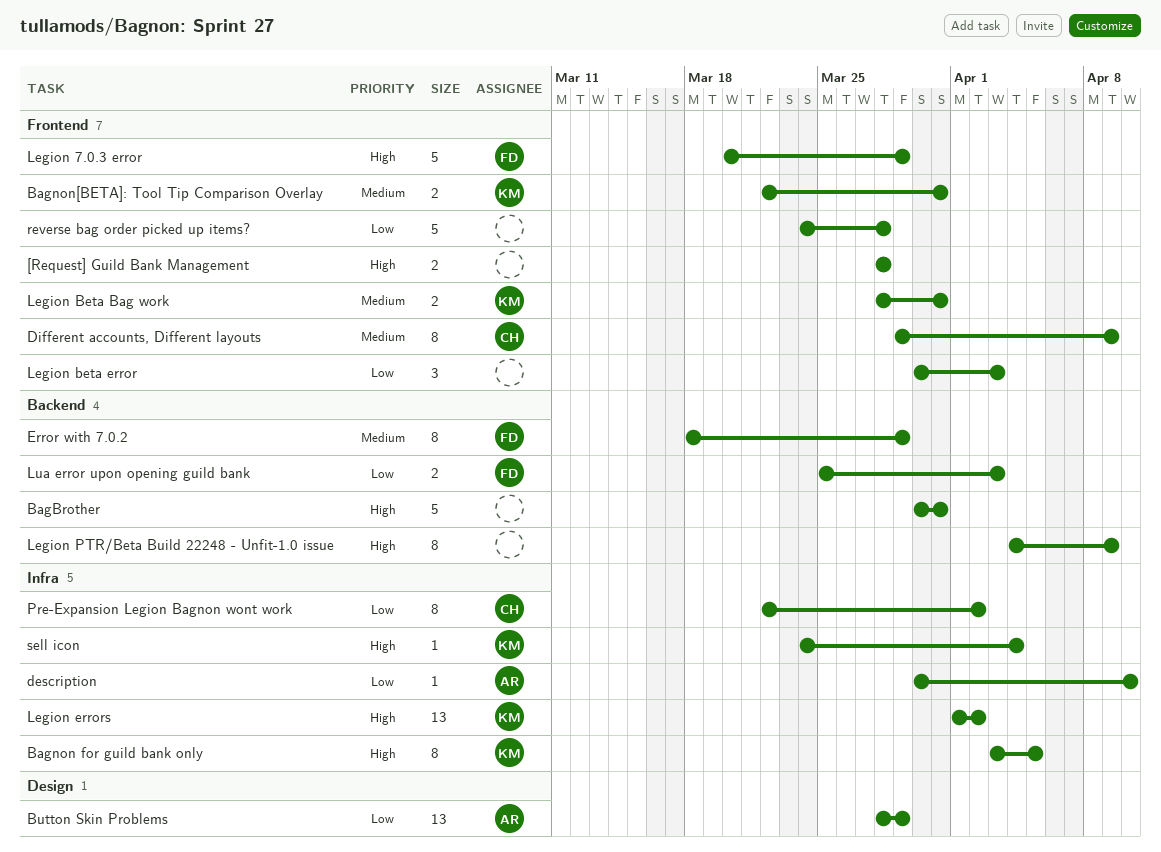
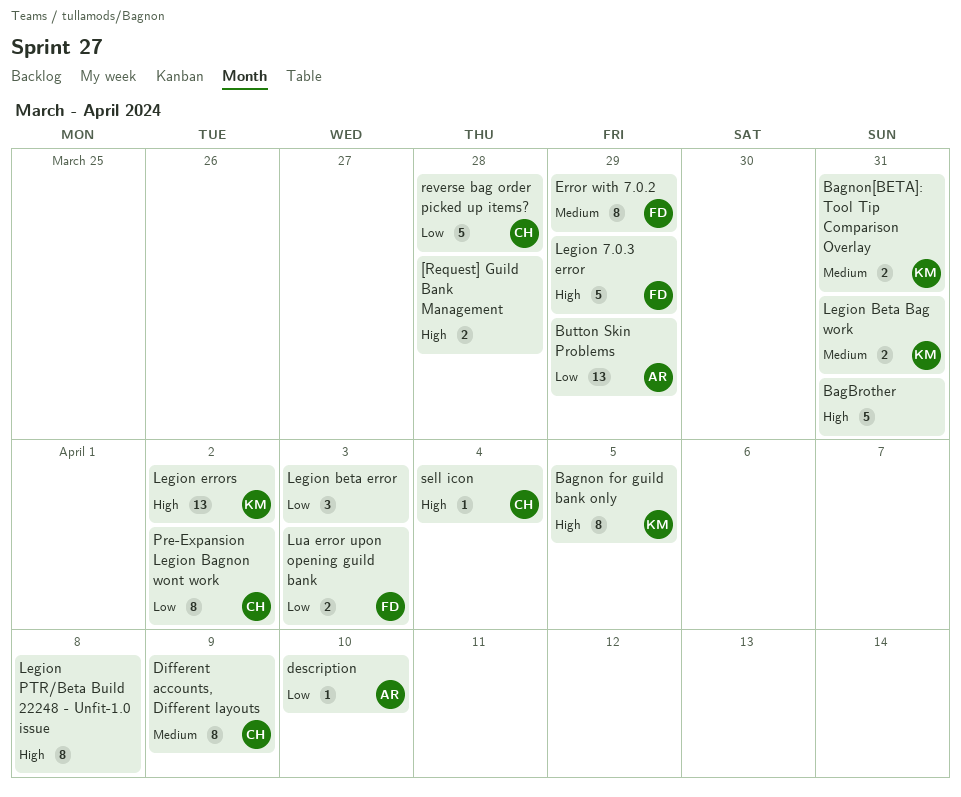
Legion PTR/Beta Build 22248 - Unfit-1.0 issue, due: Apr 9 -> Apr 8
reverse bag order picked up items?, owner: none -> CH
sell icon, owner: KM -> CH

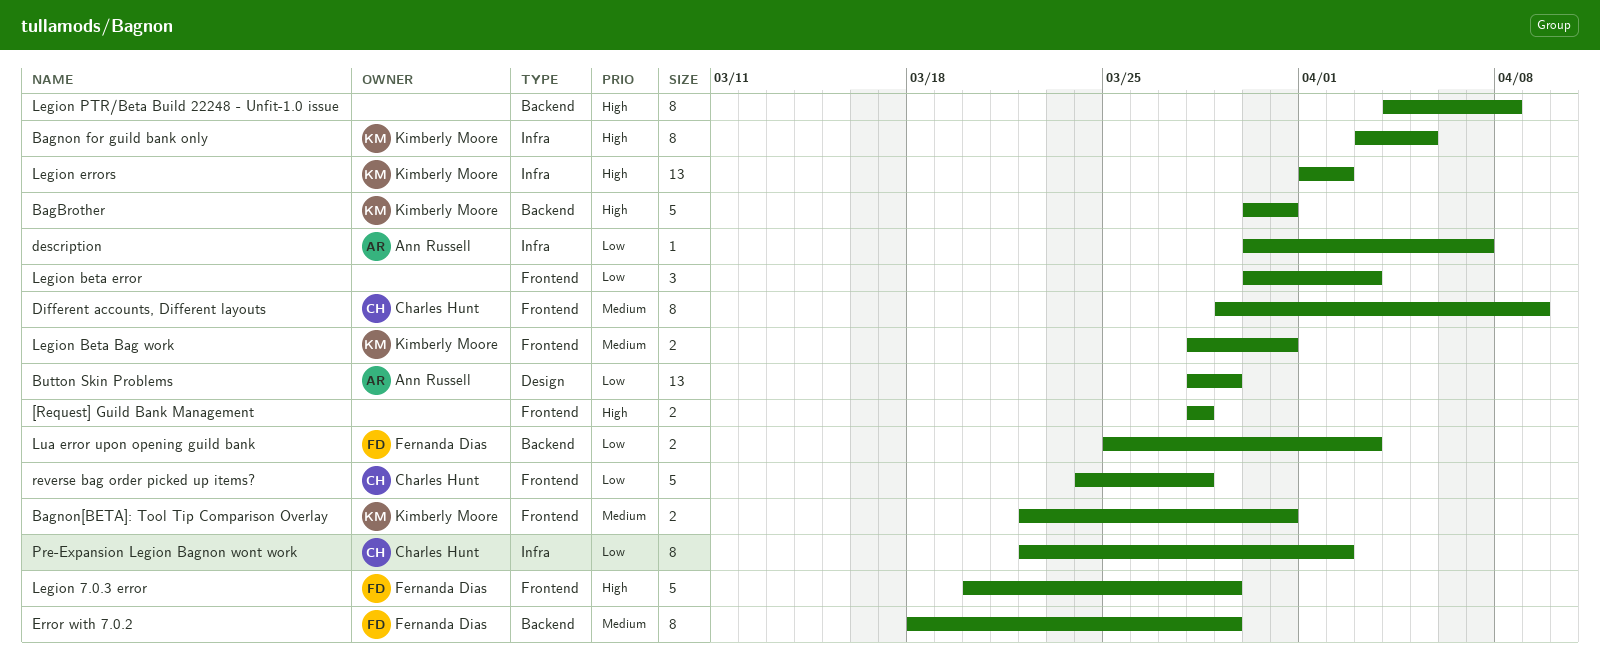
BagBrother, owner: none -> Kimberly Moore
description, due: Apr 10 -> Apr 7
sell icon: present -> none

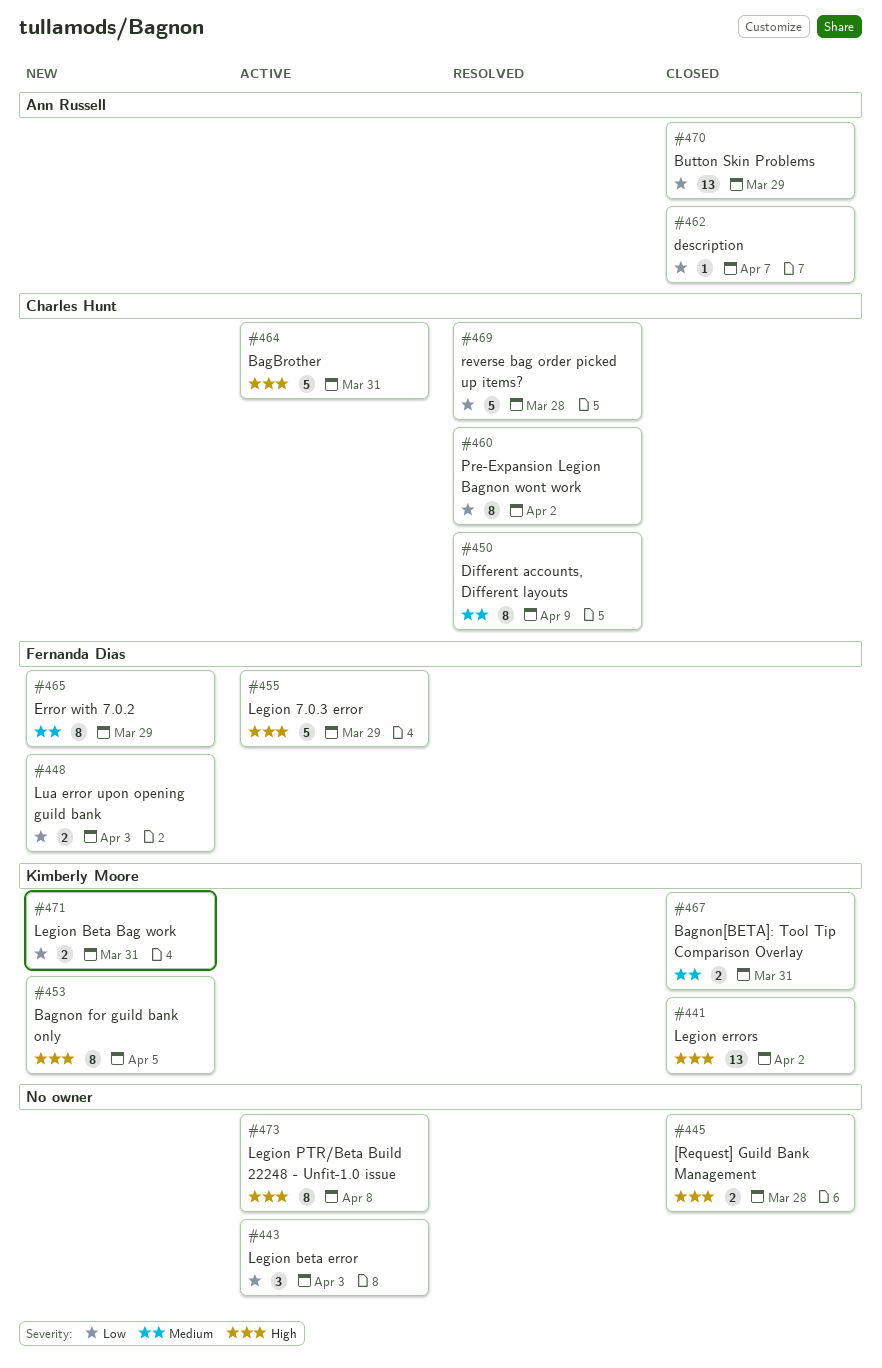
BagBrother, owner: Kimberly Moore -> Charles Hunt
Legion Beta Bag work, priority: Medium -> Low

